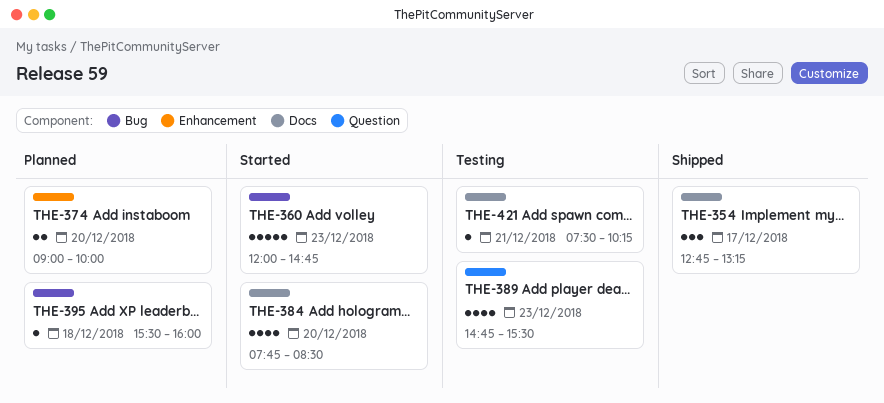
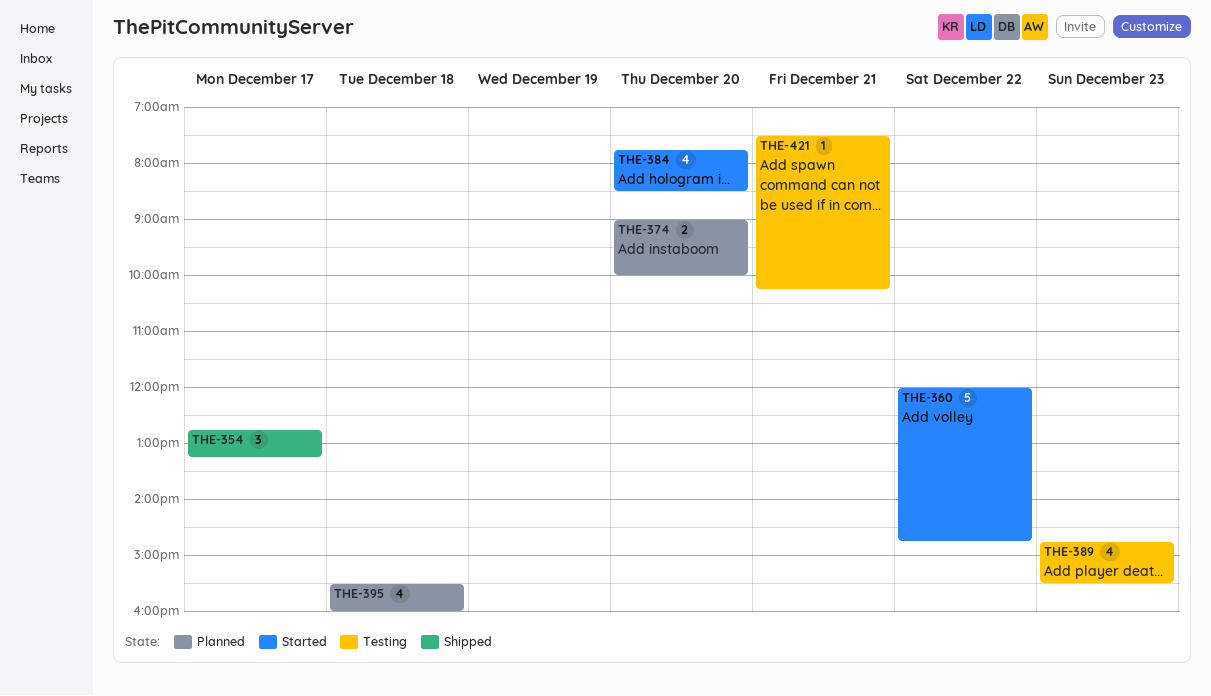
THE-360, day: Dec 23 -> Dec 22
THE-395, estimate: 1 -> 4

